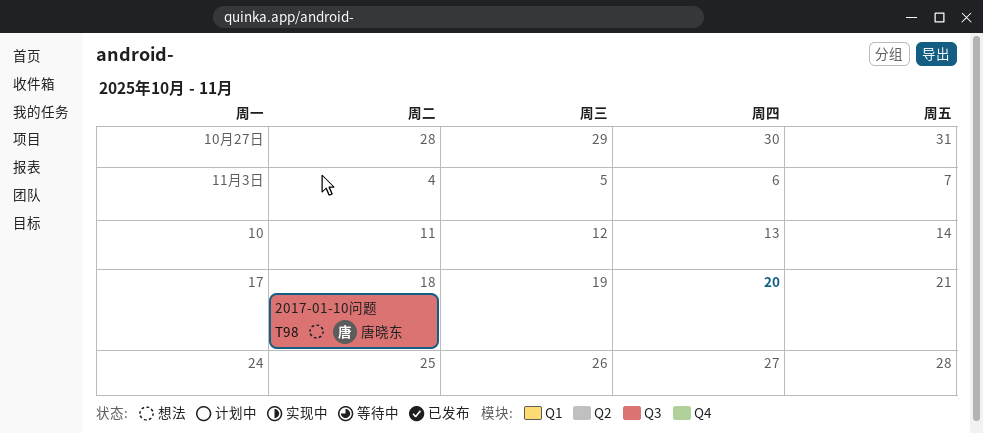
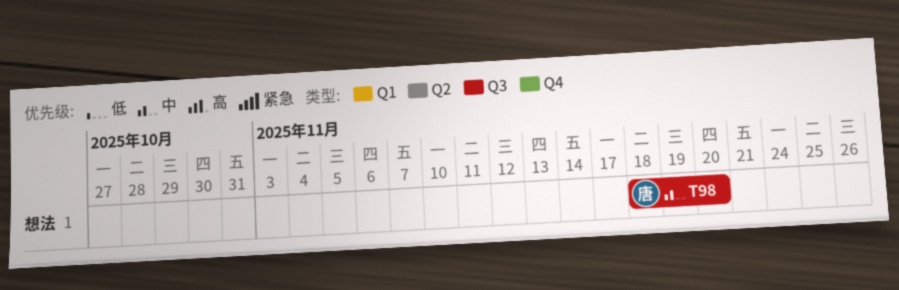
T98, due: Nov 18 -> Nov 20

